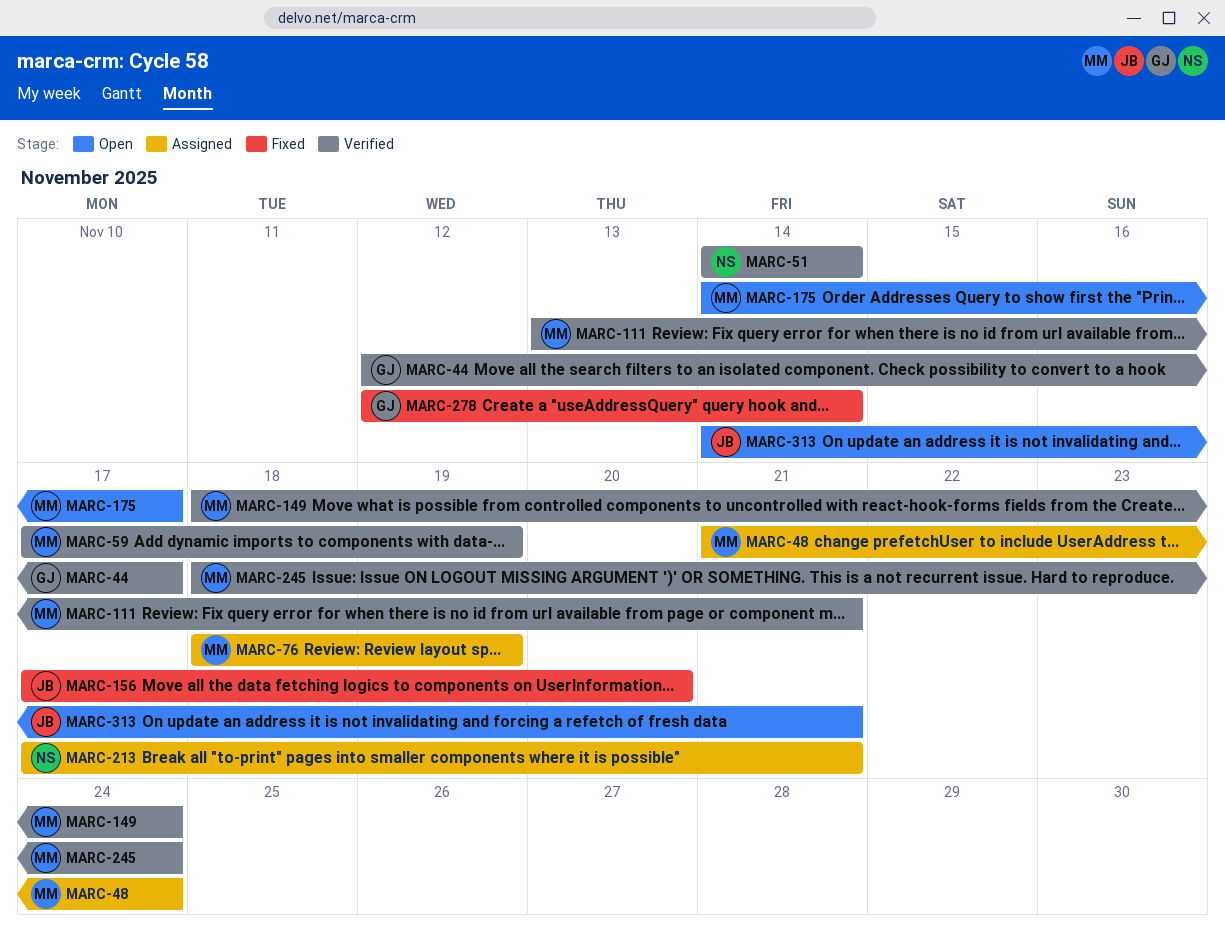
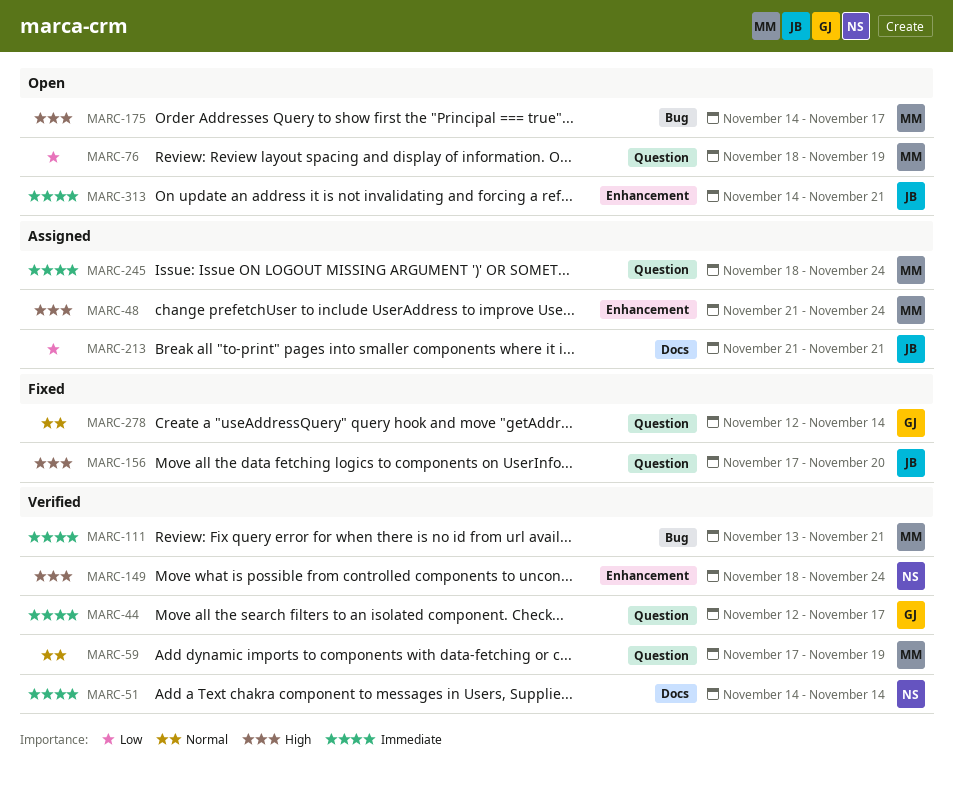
MARC-76, status: Assigned -> Open
MARC-149, owner: MM -> NS
MARC-213, owner: NS -> JB
MARC-213, start: Nov 17 -> Nov 21
MARC-245, status: Verified -> Assigned

